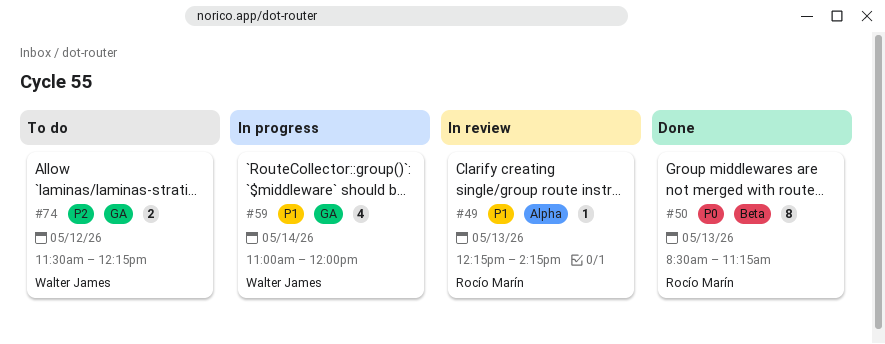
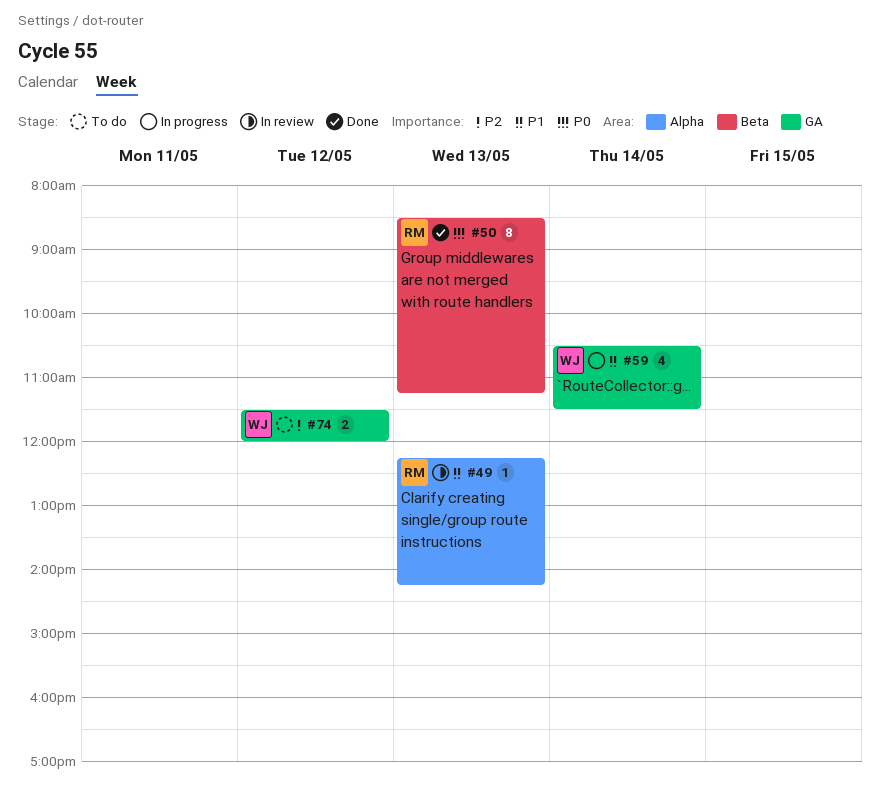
#59, begins: 11:00 -> 10:30
#59, ends: 12:00 -> 11:30
#74, ends: 12:15 -> 12:00

